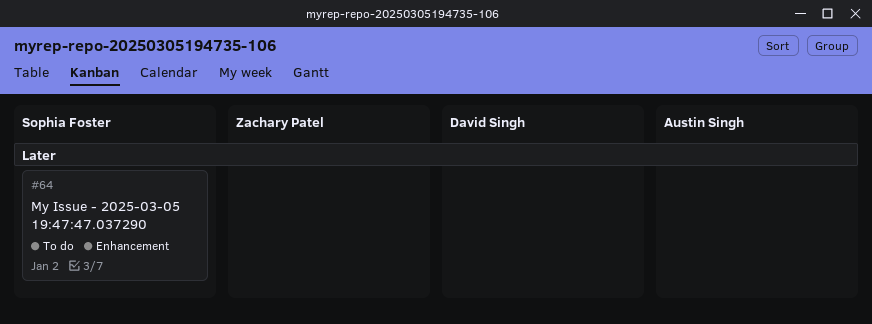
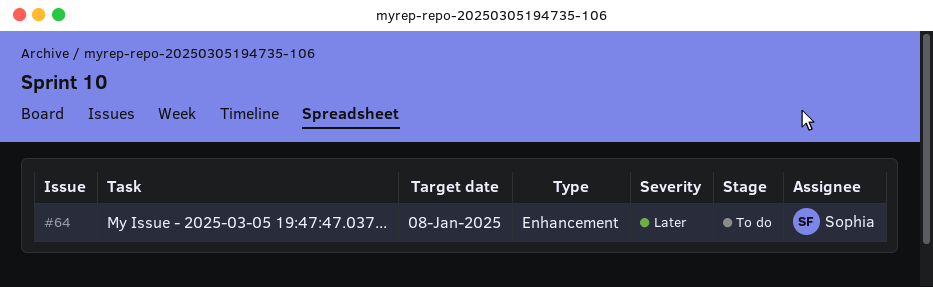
#64, due: Jan 2 -> Jan 8

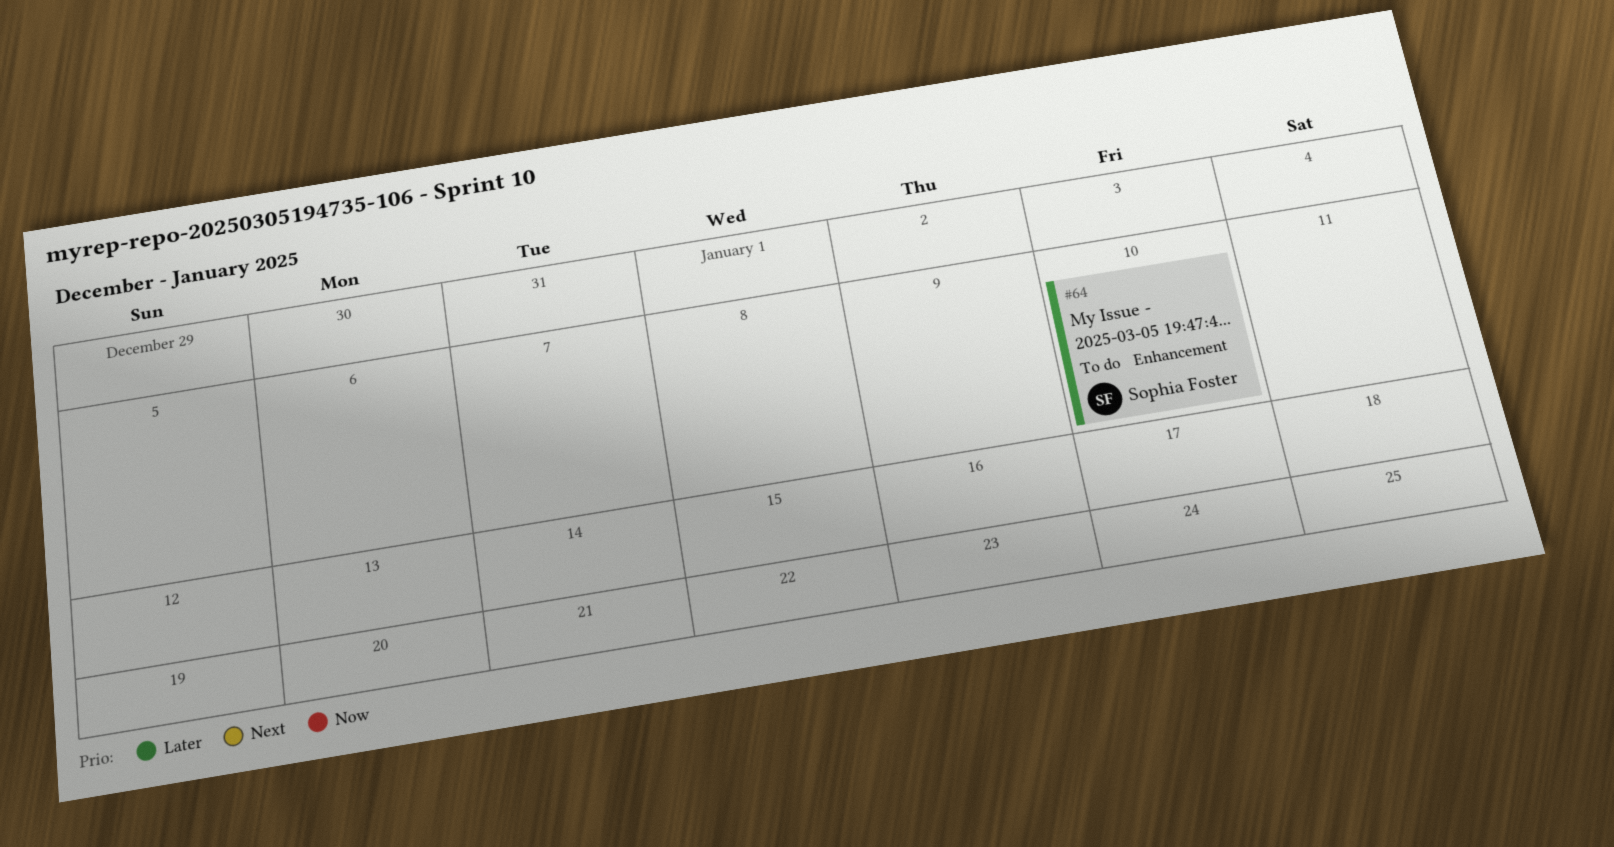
#64, due: Jan 8 -> Jan 10

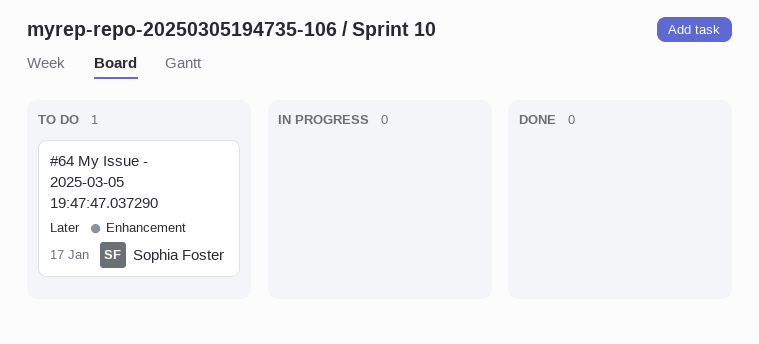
#64, due: Jan 10 -> Jan 17

